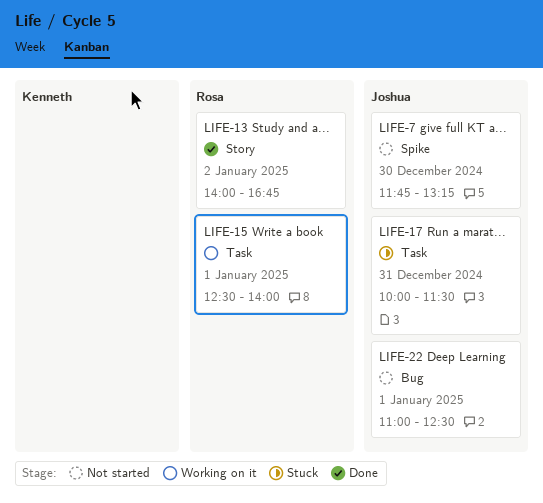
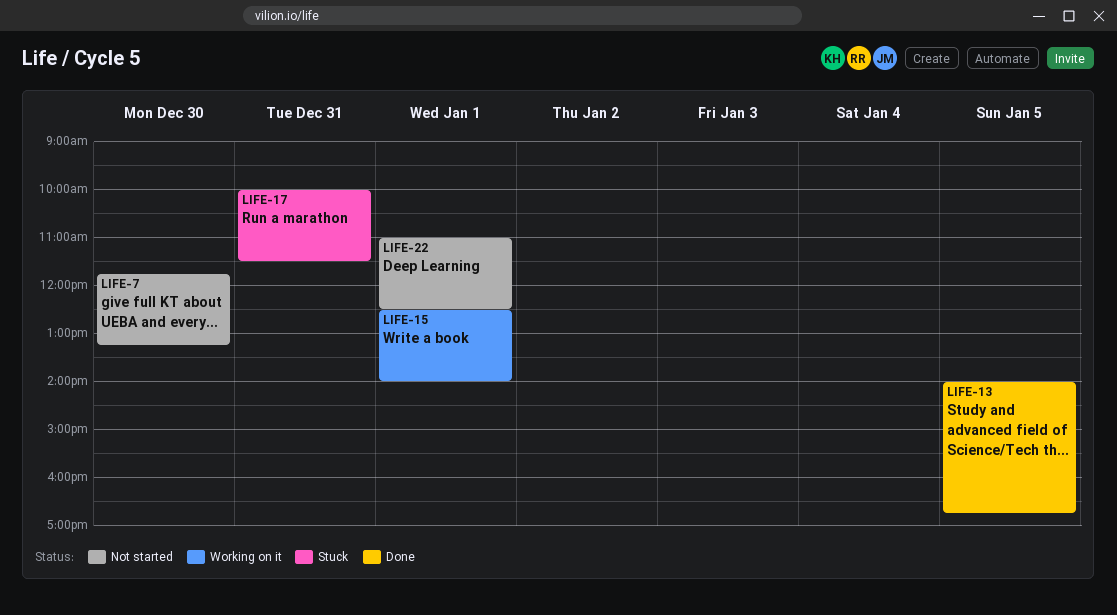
LIFE-13, day: Jan 2 -> Jan 5

